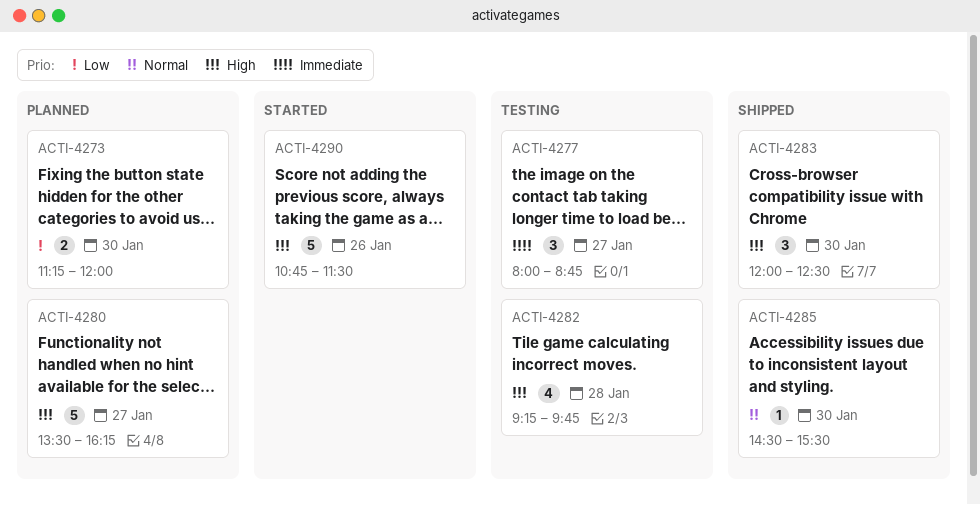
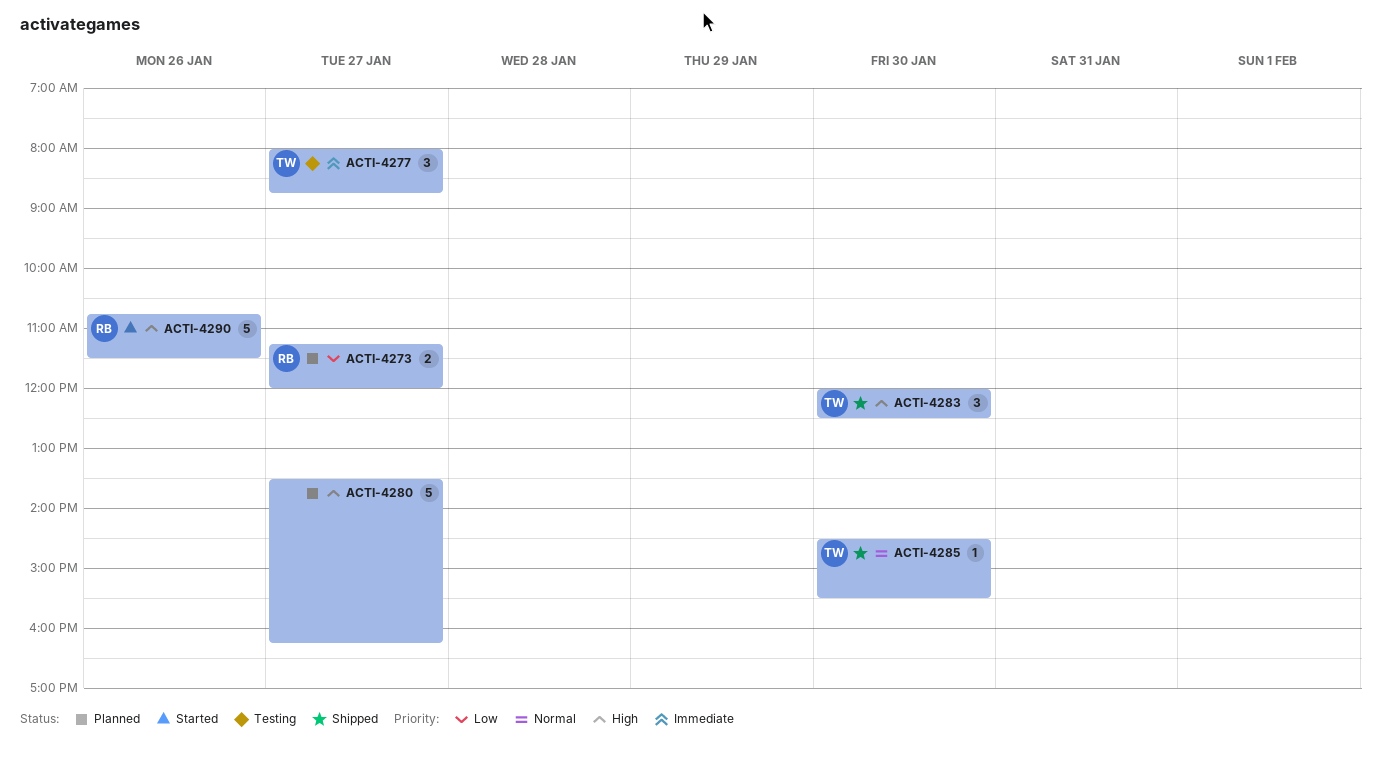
ACTI-4273, day: Jan 30 -> Jan 27
ACTI-4282: present -> none

